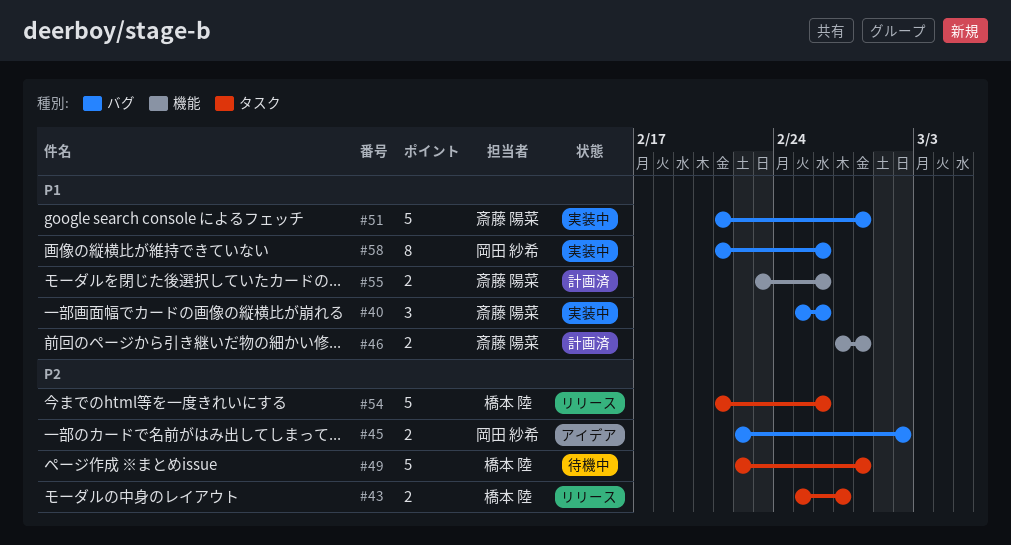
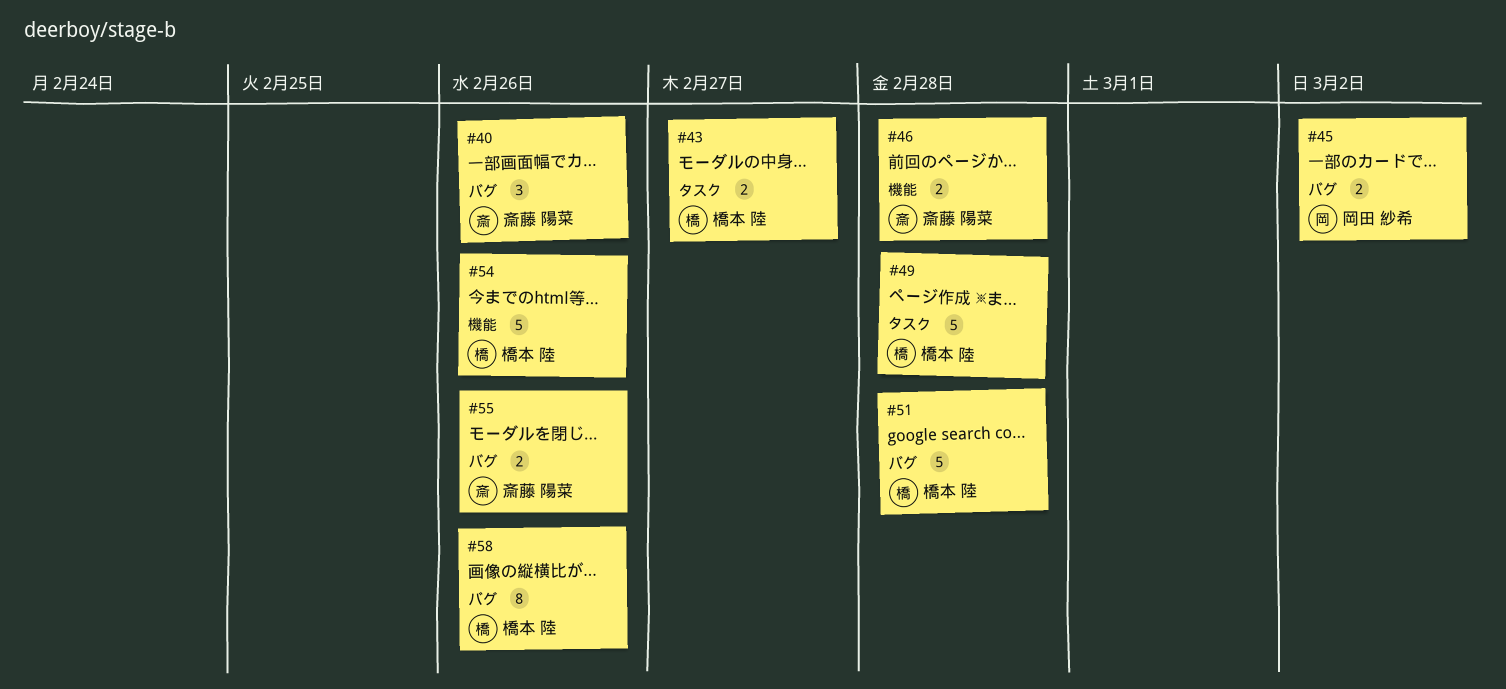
#51, owner: 斎藤 陽菜 -> 橋本 陸
#54, label: タスク -> 機能
#55, label: 機能 -> バグ
#58, owner: 岡田 紗希 -> 橋本 陸

